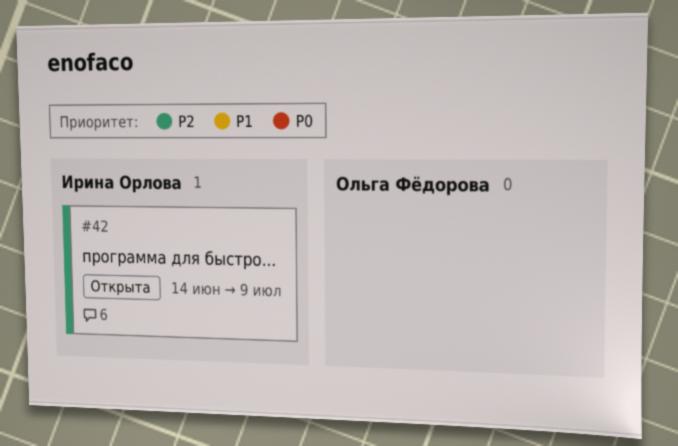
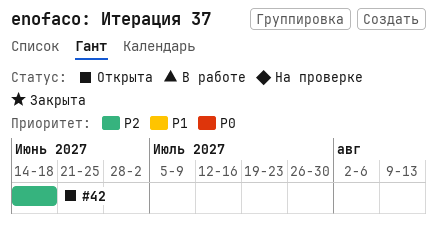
#42, due: Jul 9 -> Jun 18

